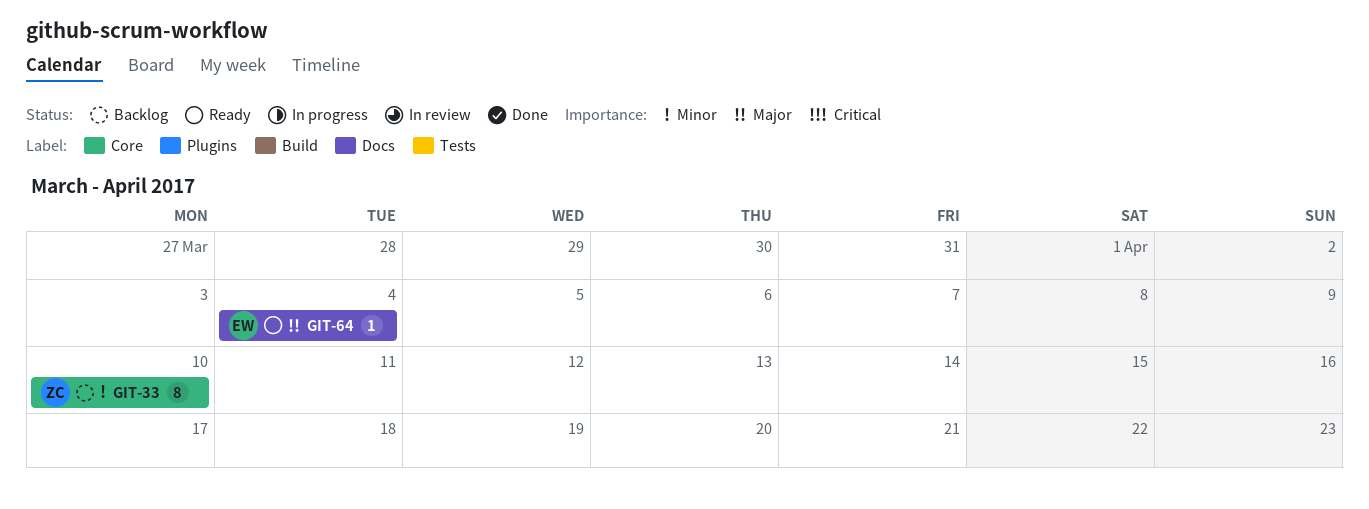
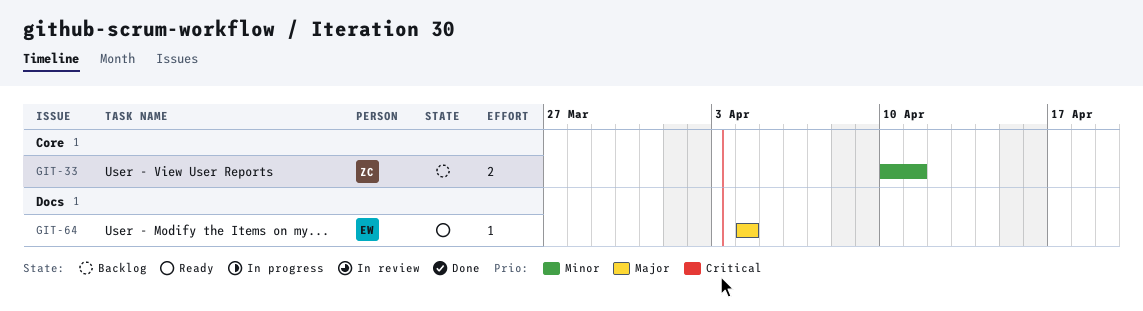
GIT-33, estimate: 8 -> 2
GIT-33, due: Apr 10 -> Apr 11

